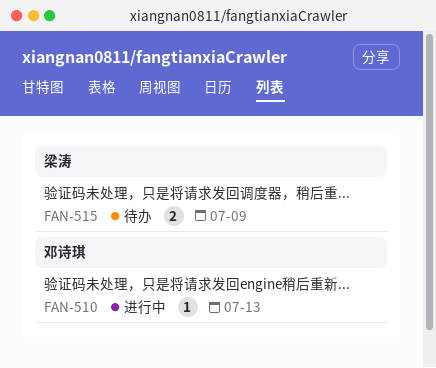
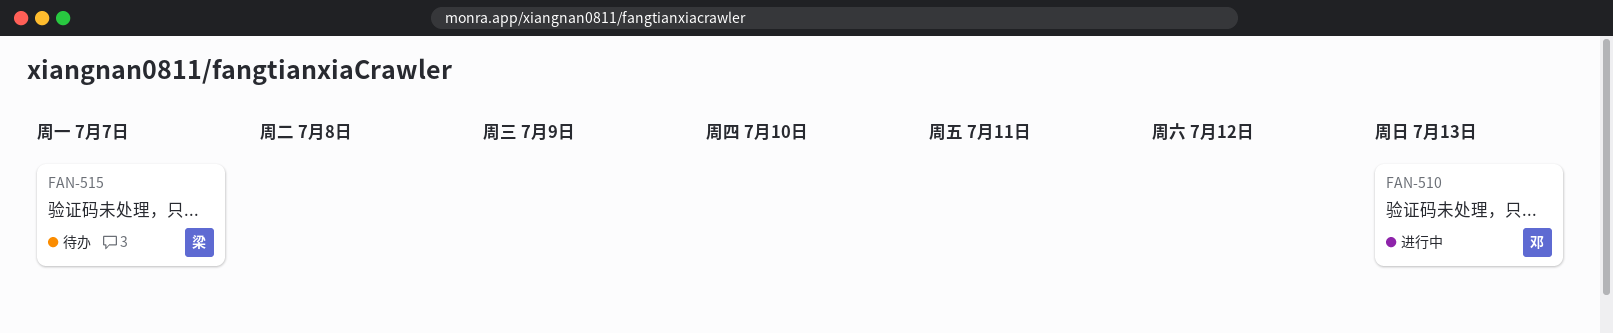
FAN-515, due: Jul 9 -> Jul 7

